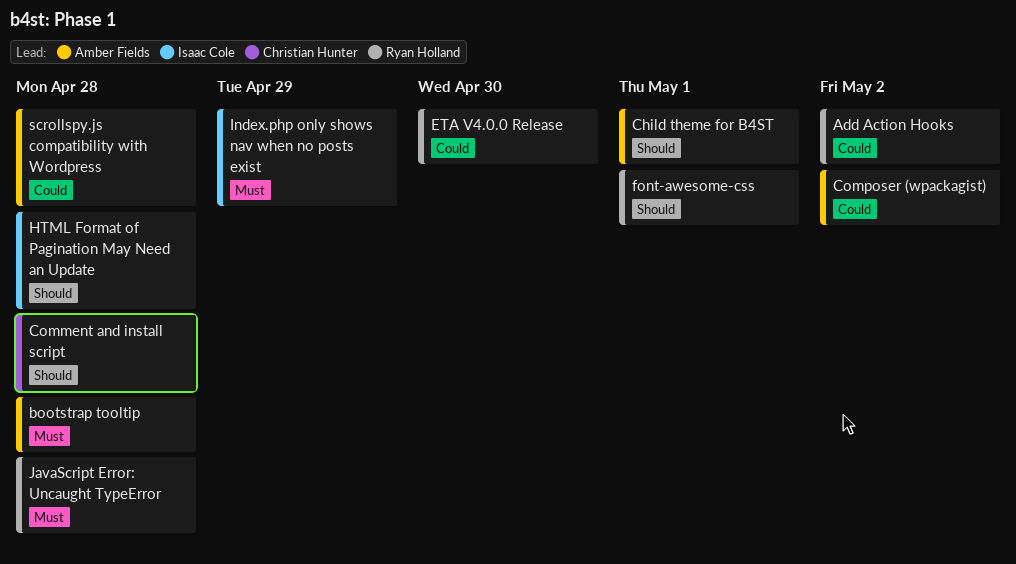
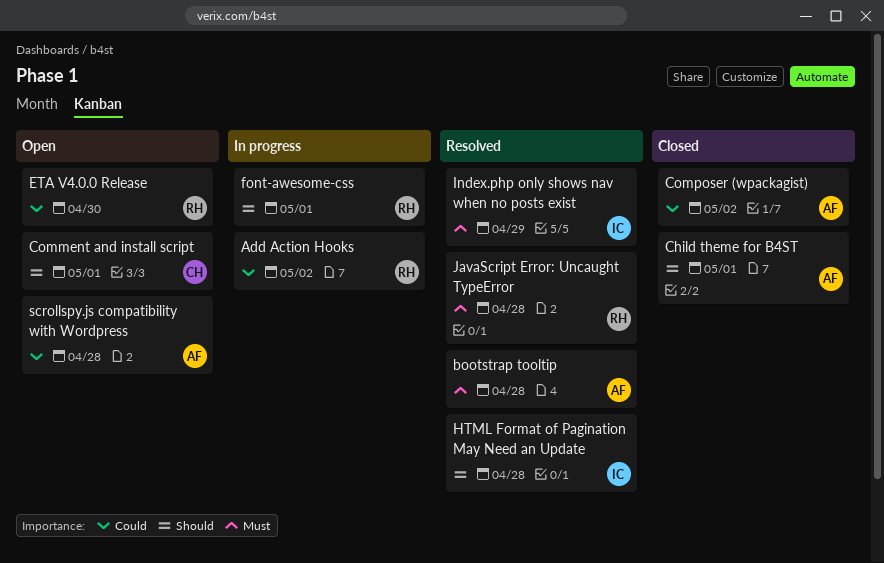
Comment and install script, due: Apr 28 -> May 1

